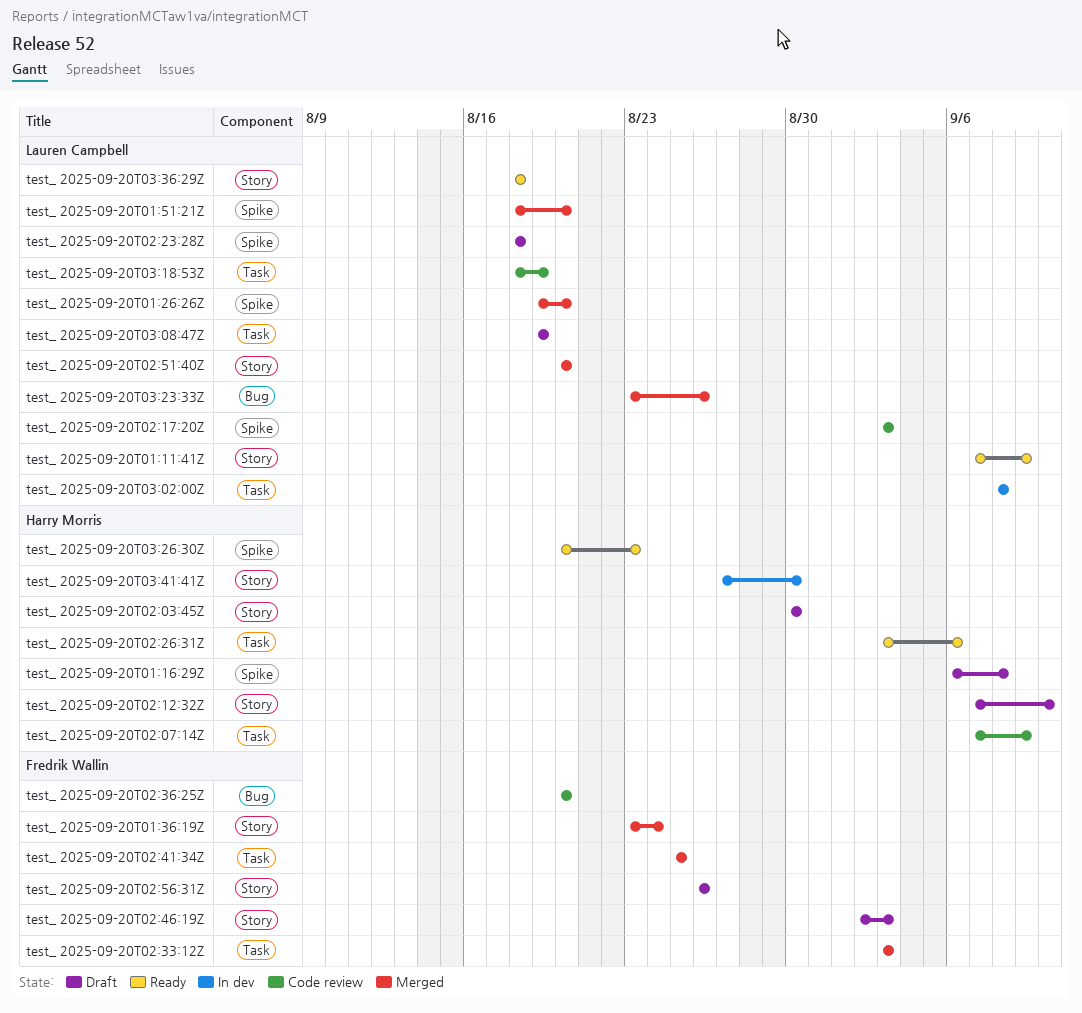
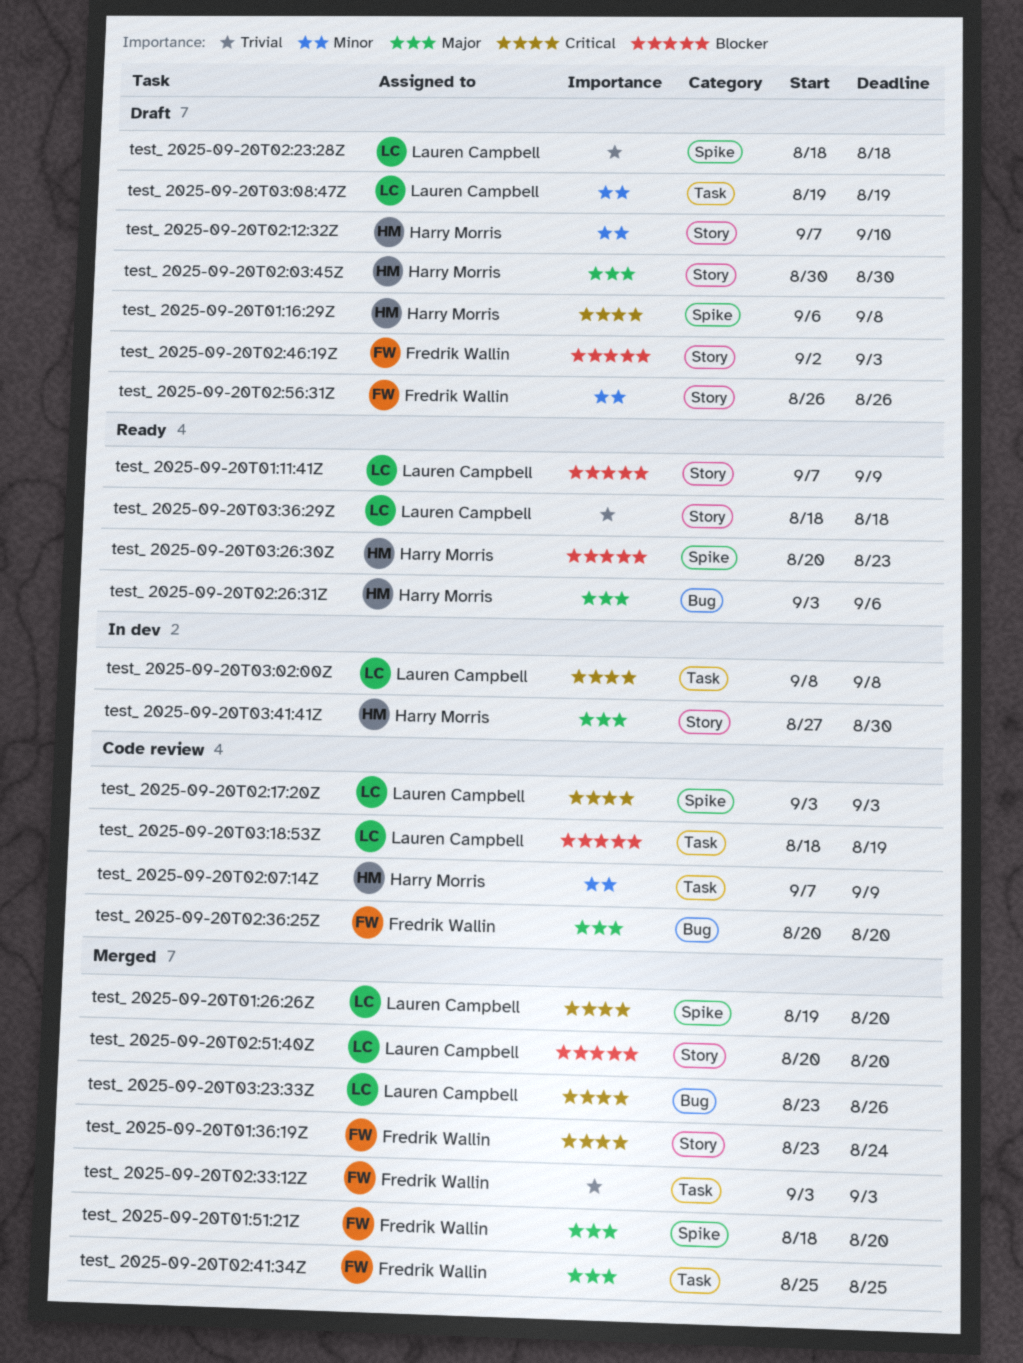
test_ 2025-09-20T01:51:21Z, owner: Lauren Campbell -> Fredrik Wallin
test_ 2025-09-20T02:26:31Z, label: Task -> Bug

